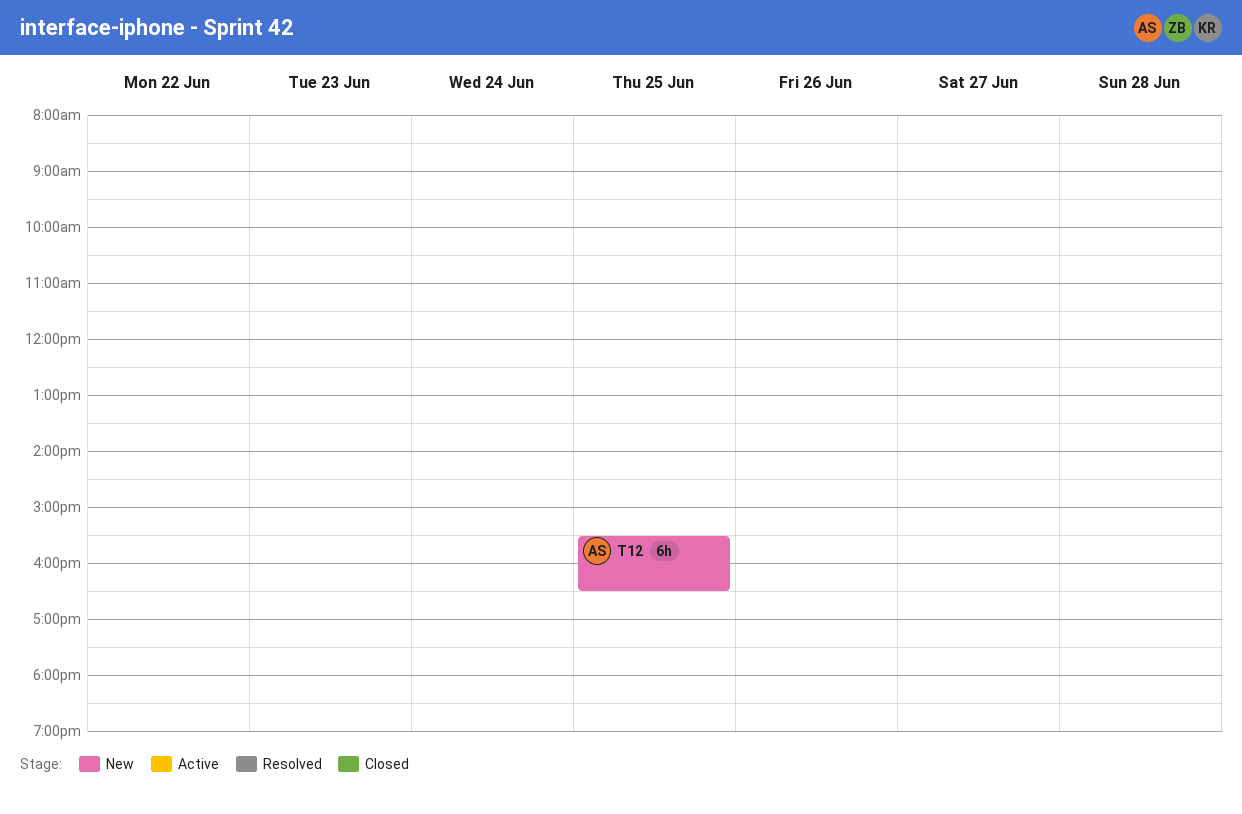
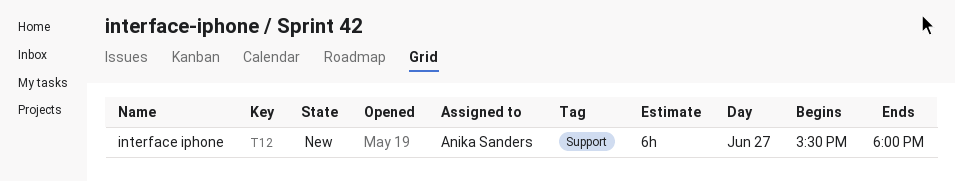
T12, day: Jun 25 -> Jun 27
T12, ends: 16:30 -> 18:00

